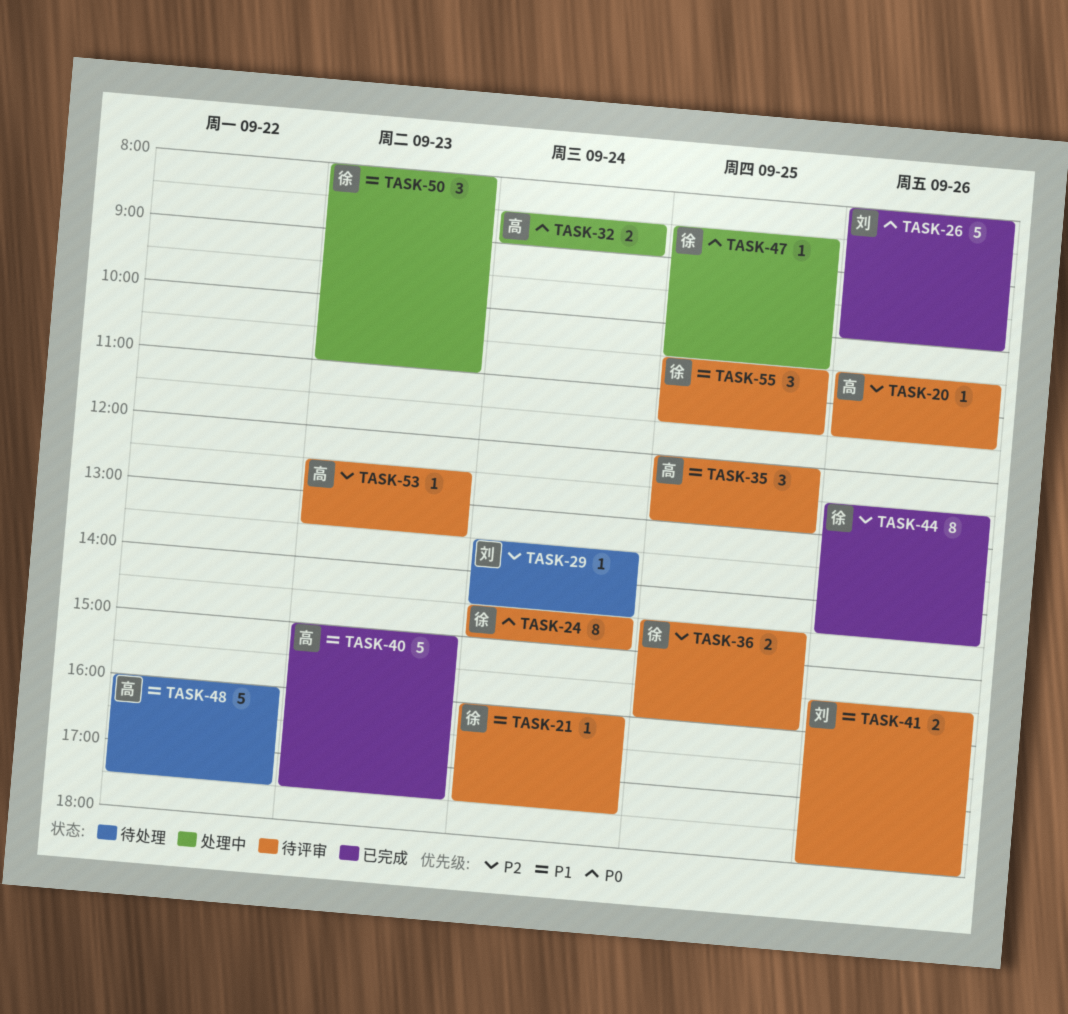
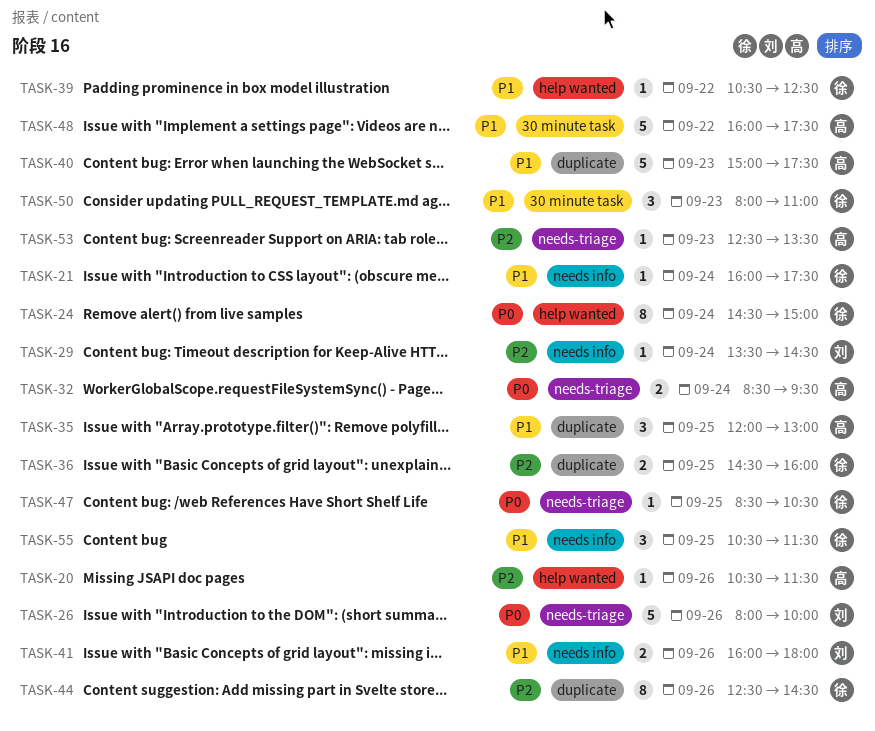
TASK-32, ends: 09:00 -> 09:30
TASK-39: none -> present
TASK-41, begins: 15:30 -> 16:00

